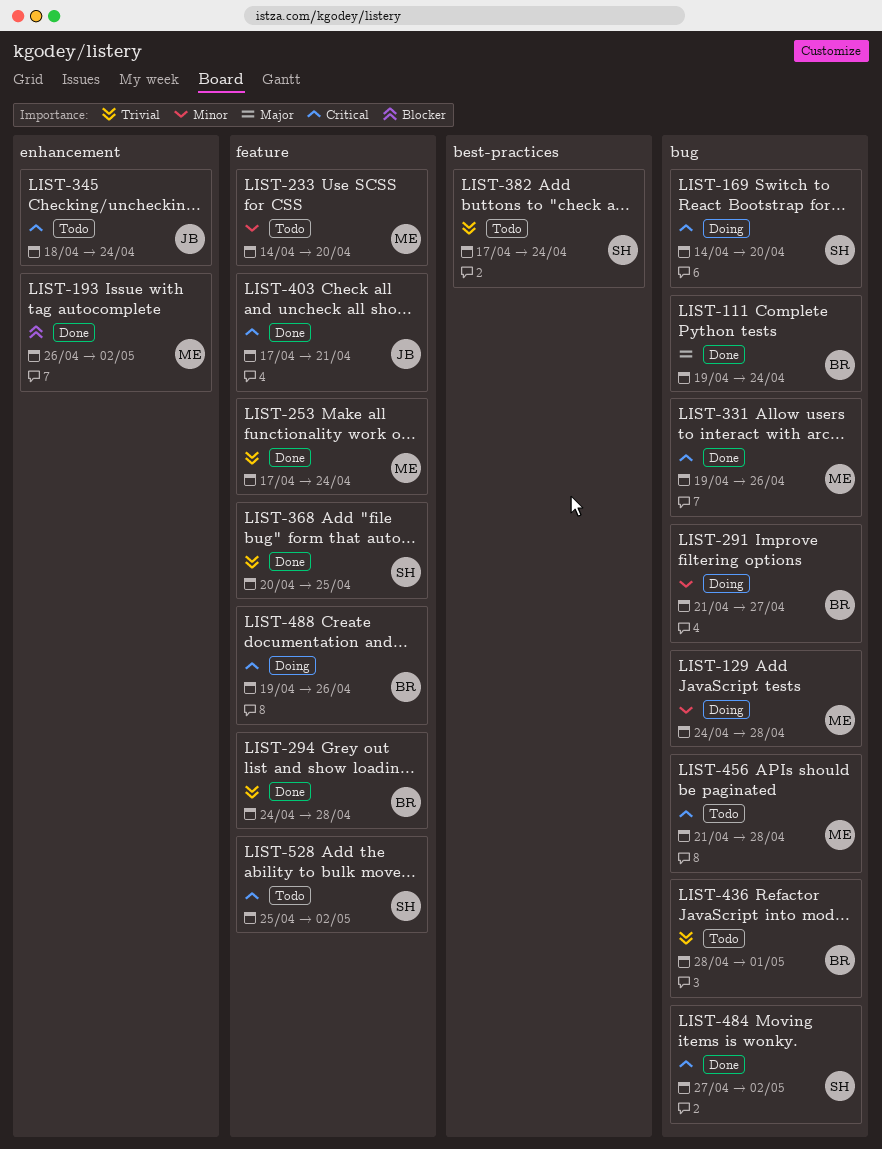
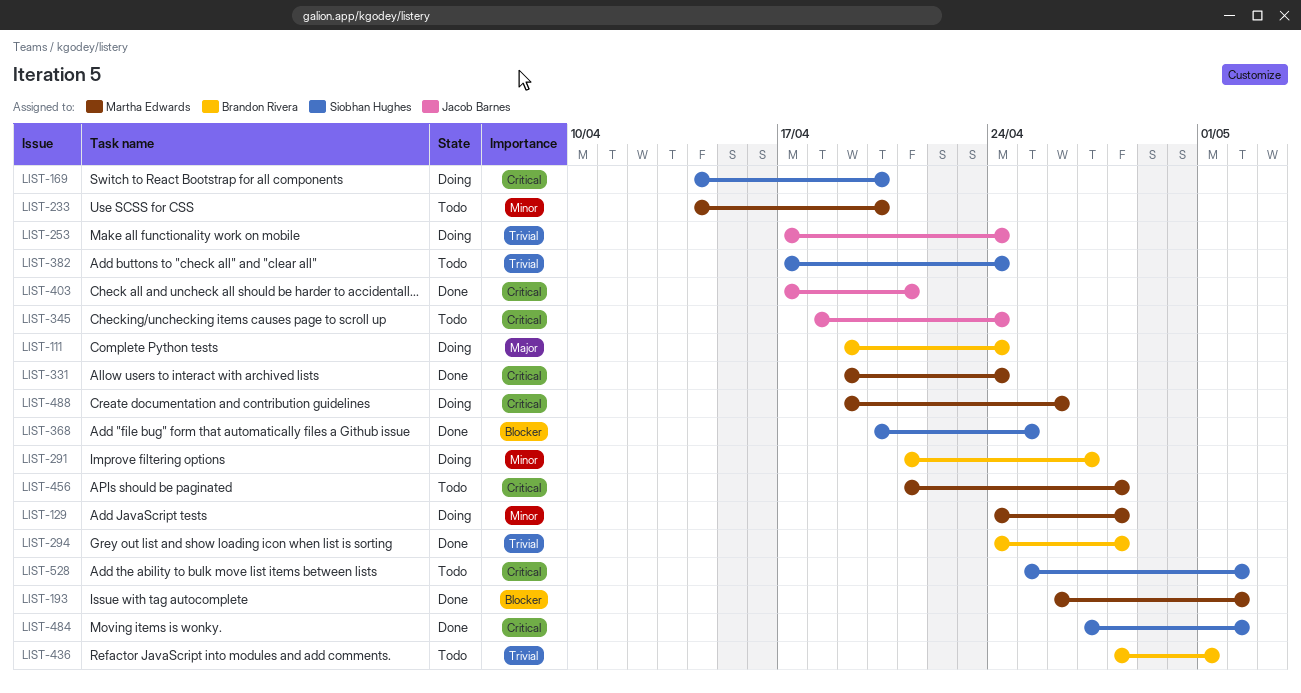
LIST-111, status: Done -> Doing
LIST-253, status: Done -> Doing
LIST-253, owner: Martha Edwards -> Jacob Barnes
LIST-331, due: Apr 26 -> Apr 24
LIST-368, priority: Trivial -> Blocker
LIST-488, owner: Brandon Rivera -> Martha Edwards

